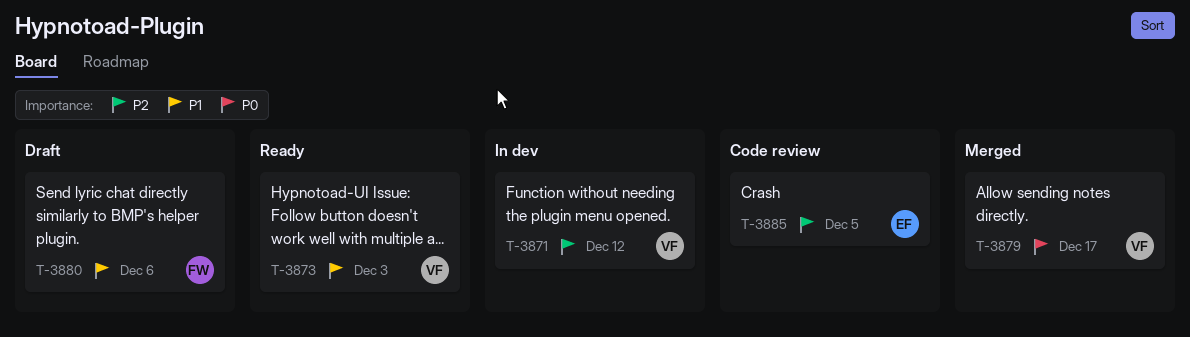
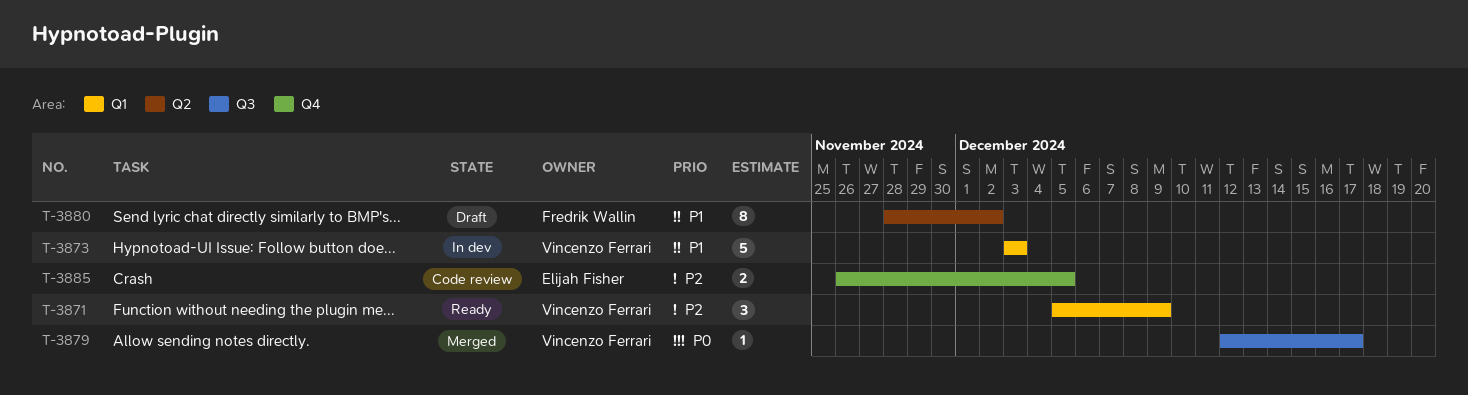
T-3871, status: In dev -> Ready
T-3871, due: Dec 12 -> Dec 9
T-3873, status: Ready -> In dev
T-3880, due: Dec 6 -> Dec 2

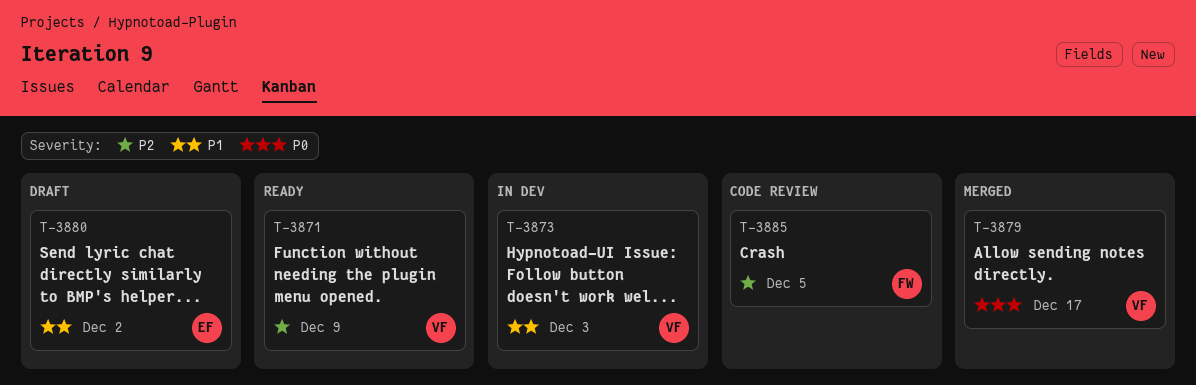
T-3880, owner: Fredrik Wallin -> Elijah Fisher
T-3885, owner: Elijah Fisher -> Fredrik Wallin

